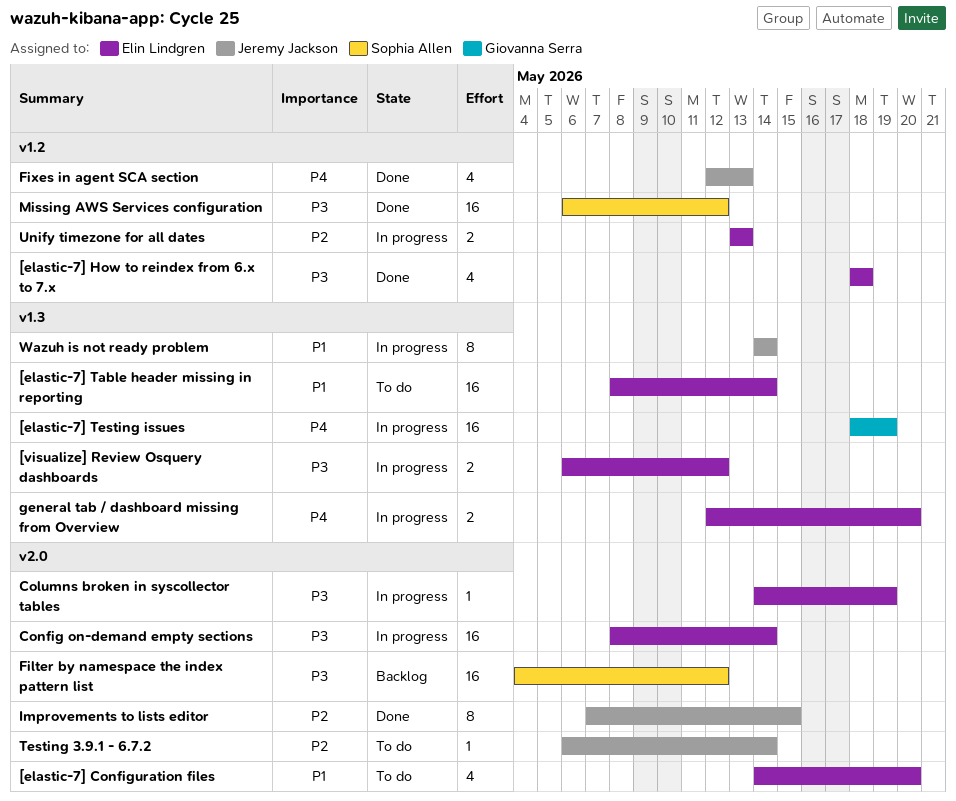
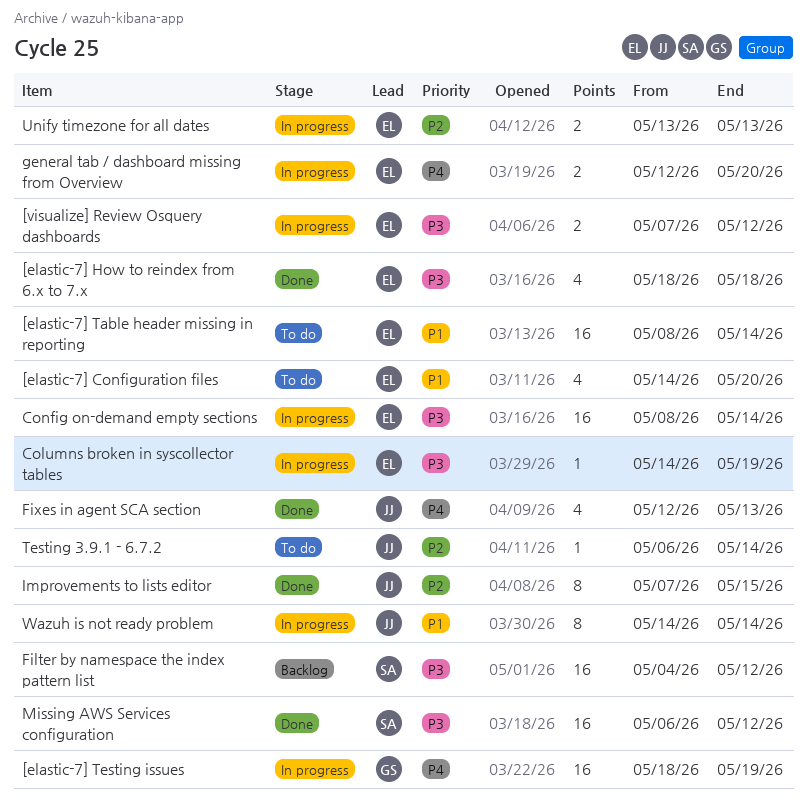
[visualize] Review Osquery dashboards, start: May 6 -> May 7

